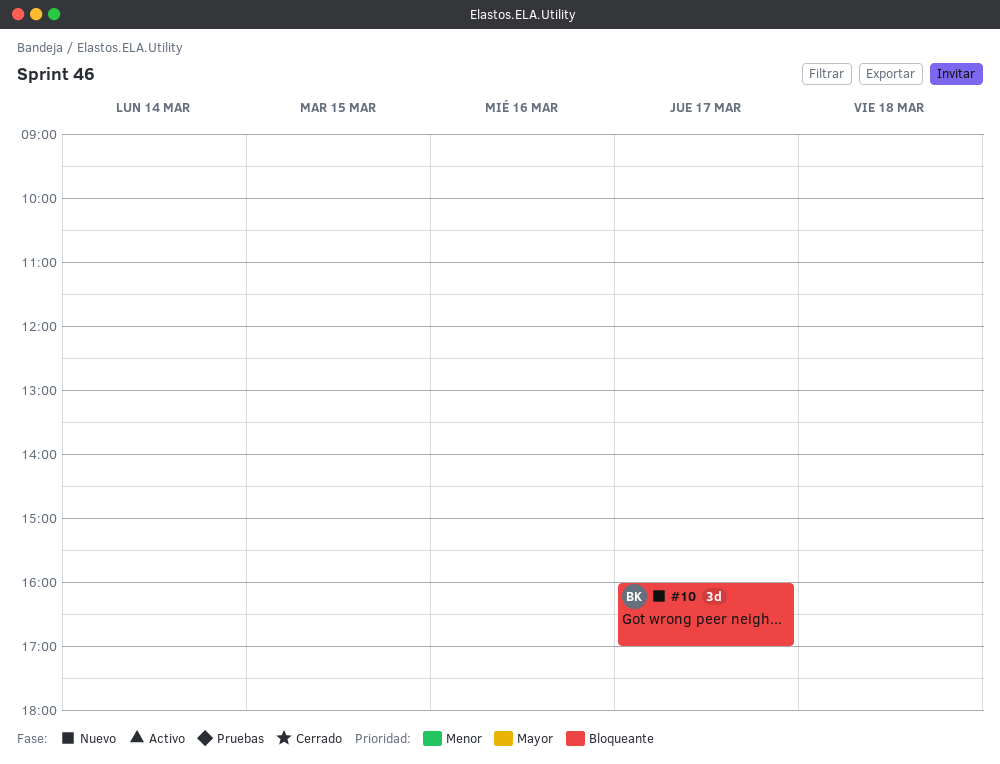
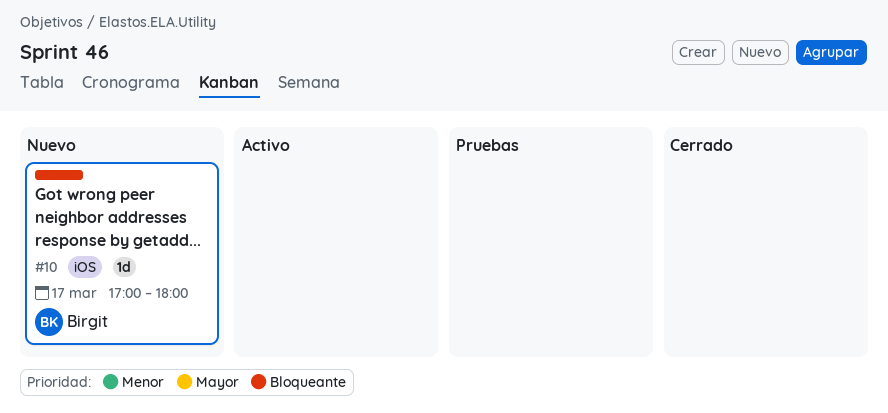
#10, estimate: 3d -> 1d
#10, begins: 16:00 -> 17:00
#10, ends: 17:00 -> 18:00

